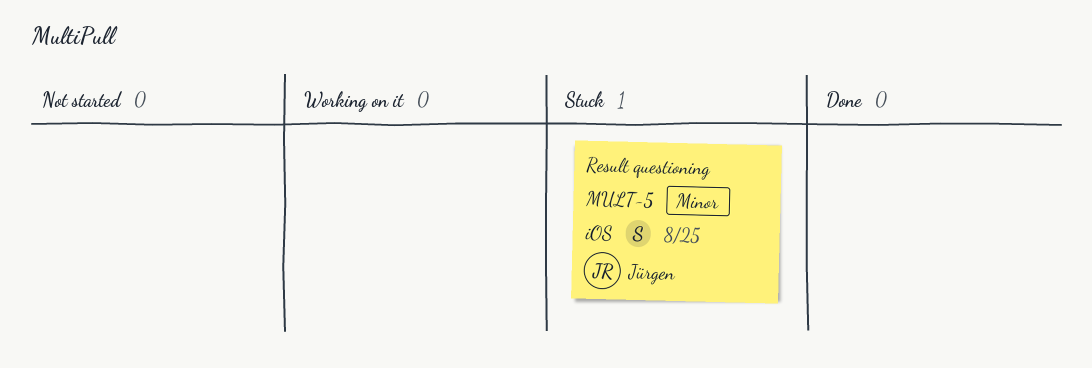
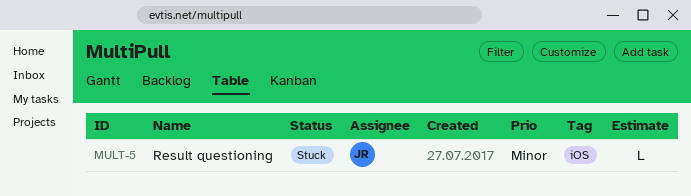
MULT-5, estimate: S -> L

